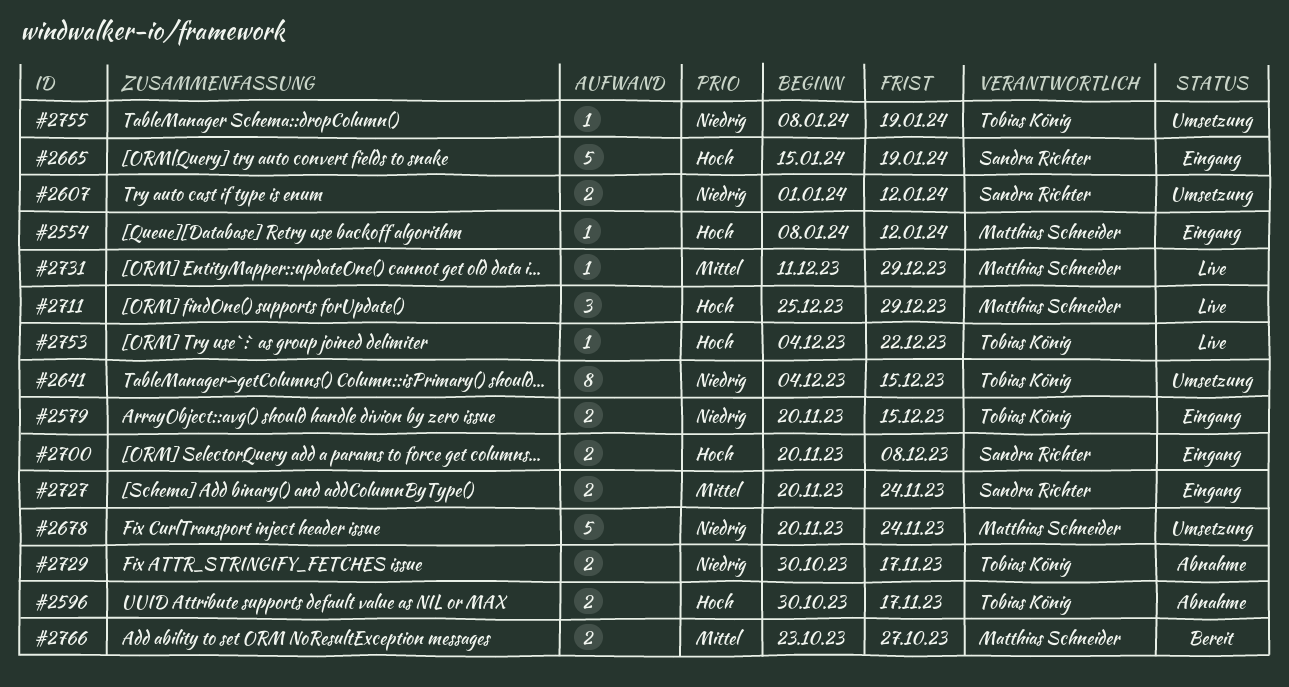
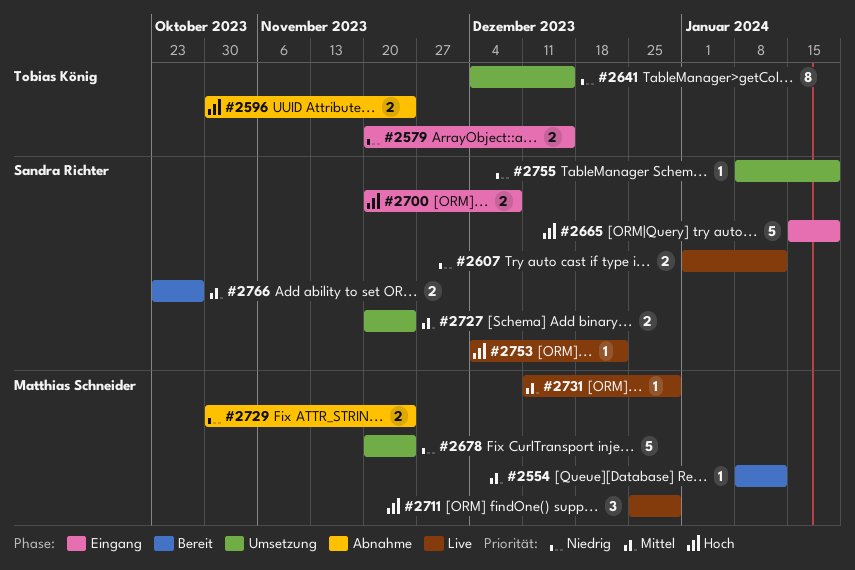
#2554, status: Eingang -> Bereit
#2554, priority: Hoch -> Mittel
#2596, due: Nov 17 -> Nov 24
#2607, status: Umsetzung -> Live
#2727, status: Eingang -> Umsetzung
#2729, owner: Tobias König -> Matthias Schneider
#2729, due: Nov 17 -> Nov 24
#2753, owner: Tobias König -> Sandra Richter
#2755, owner: Tobias König -> Sandra Richter
#2766, owner: Matthias Schneider -> Sandra Richter

